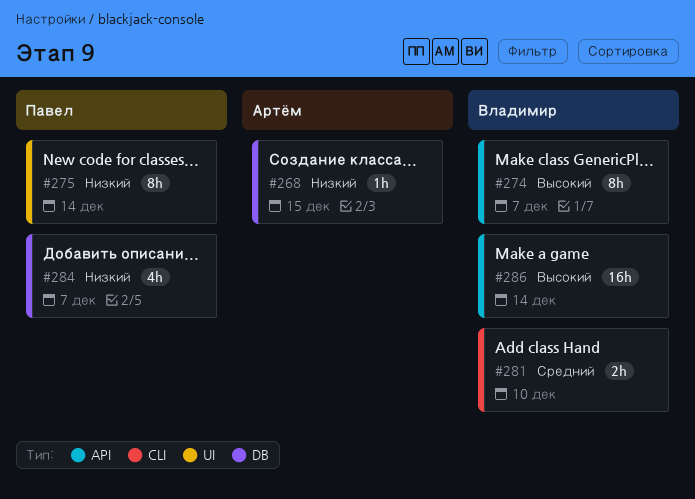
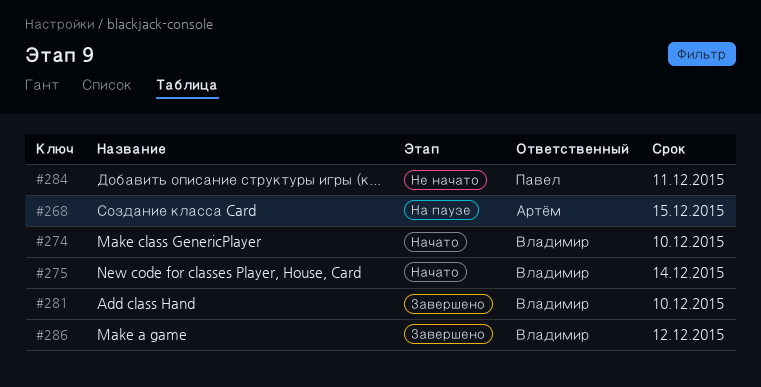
#274, due: Dec 7 -> Dec 10
#275, owner: Павел -> Владимир
#284, due: Dec 7 -> Dec 11
#286, due: Dec 14 -> Dec 12

